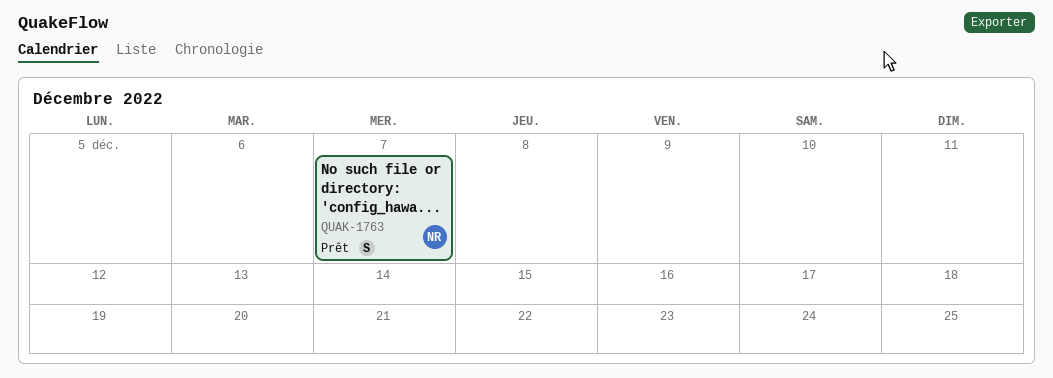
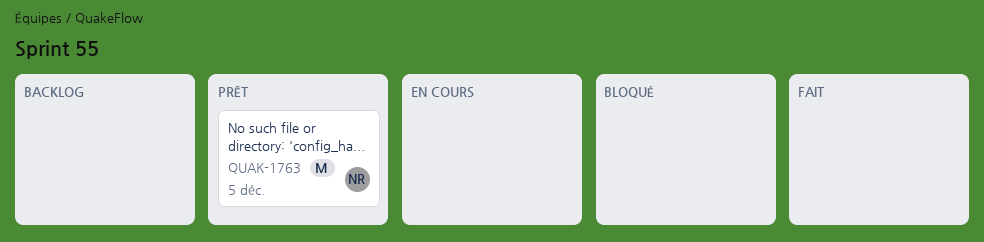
QUAK-1763, estimate: S -> M
QUAK-1763, due: Dec 7 -> Dec 5

